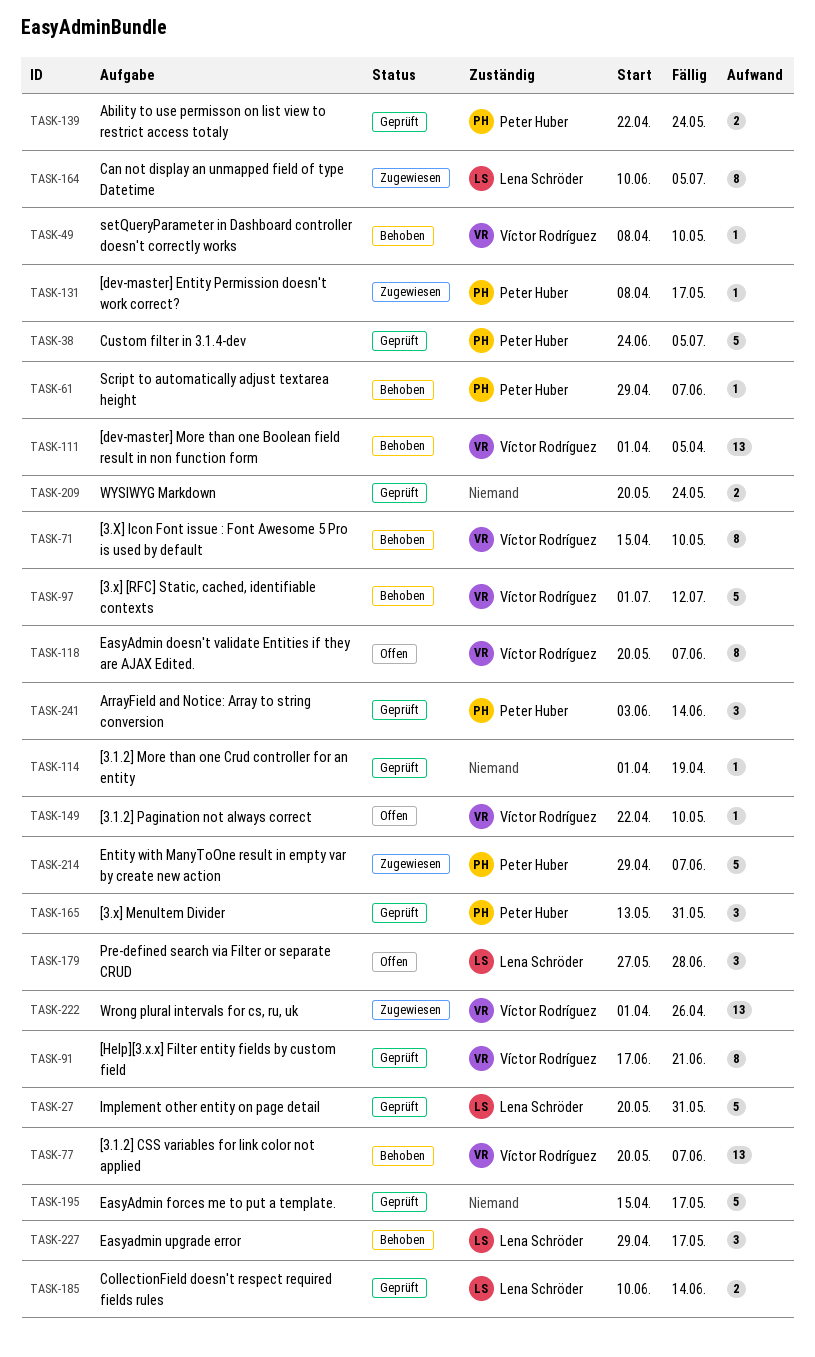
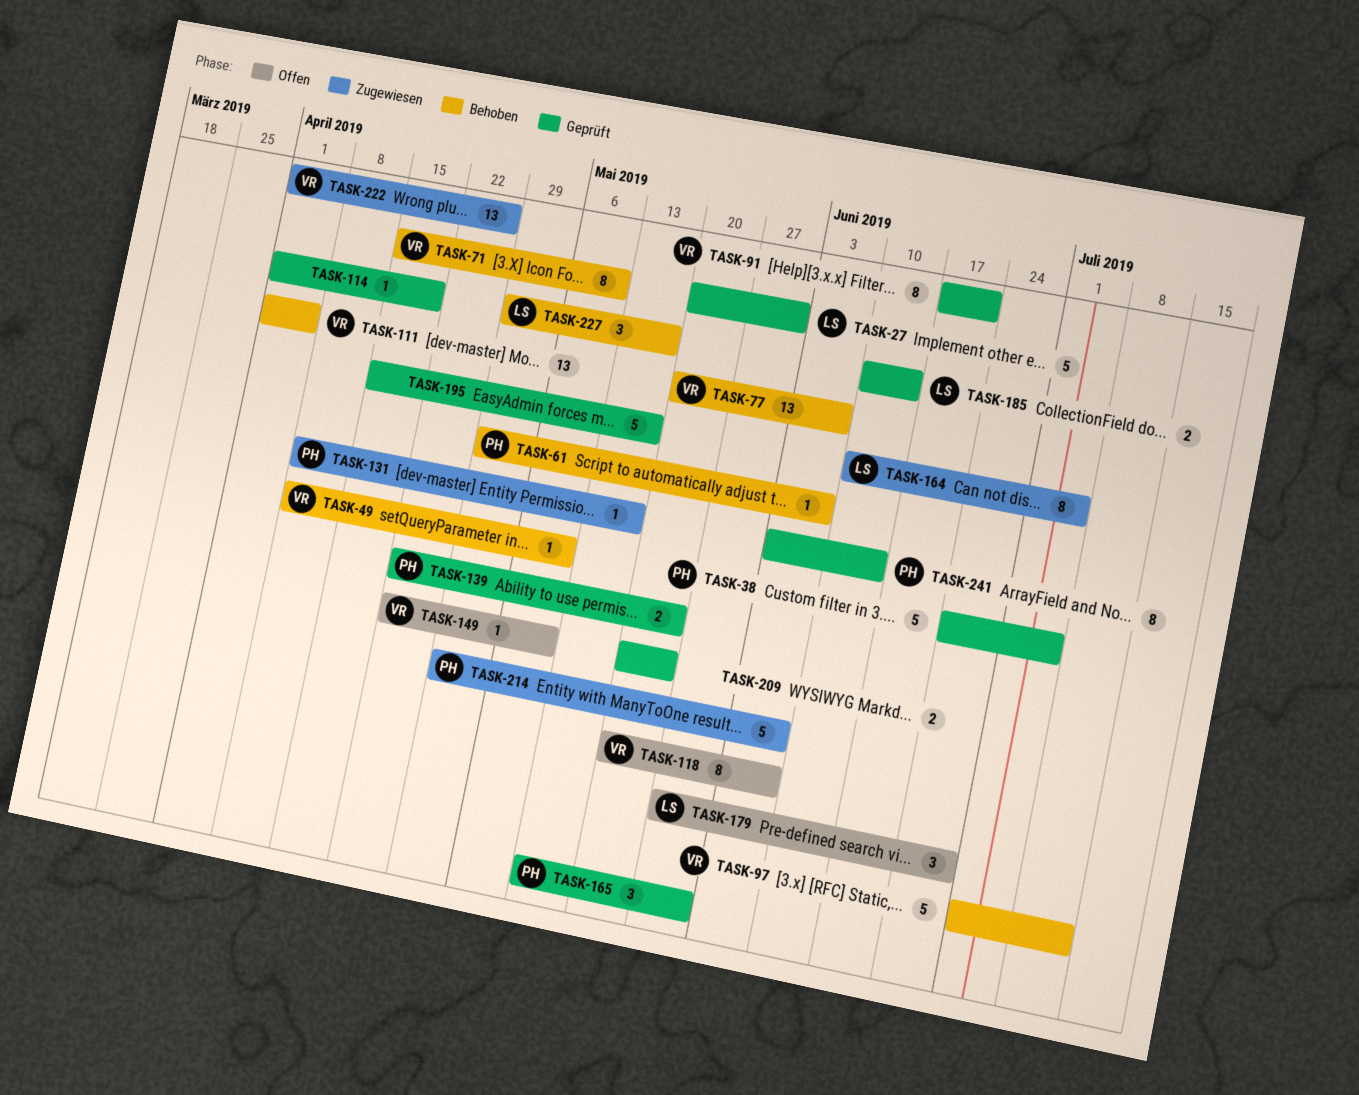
TASK-241, estimate: 3 -> 8

